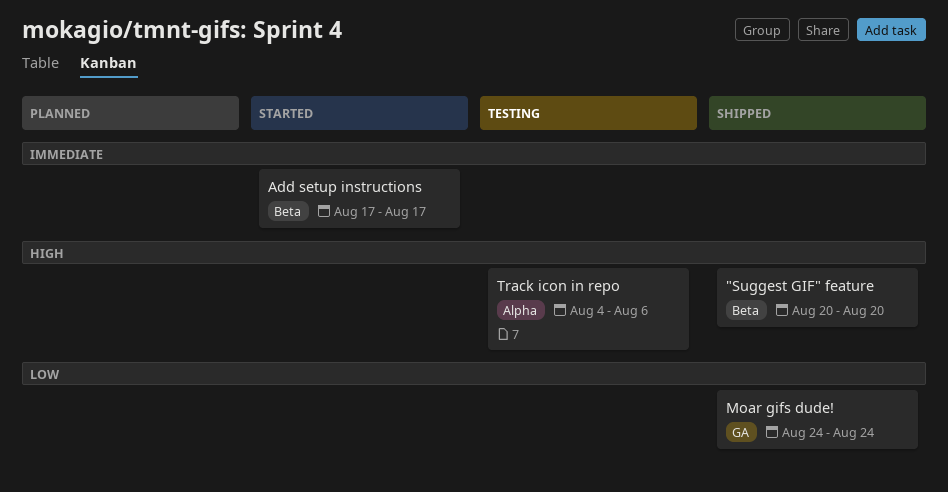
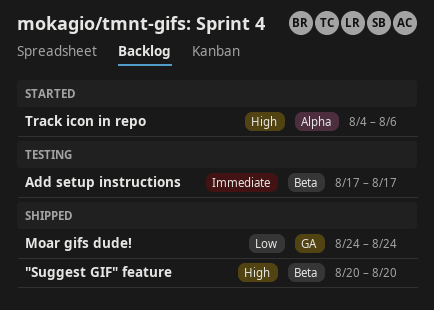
Add setup instructions, status: Started -> Testing
Track icon in repo, status: Testing -> Started

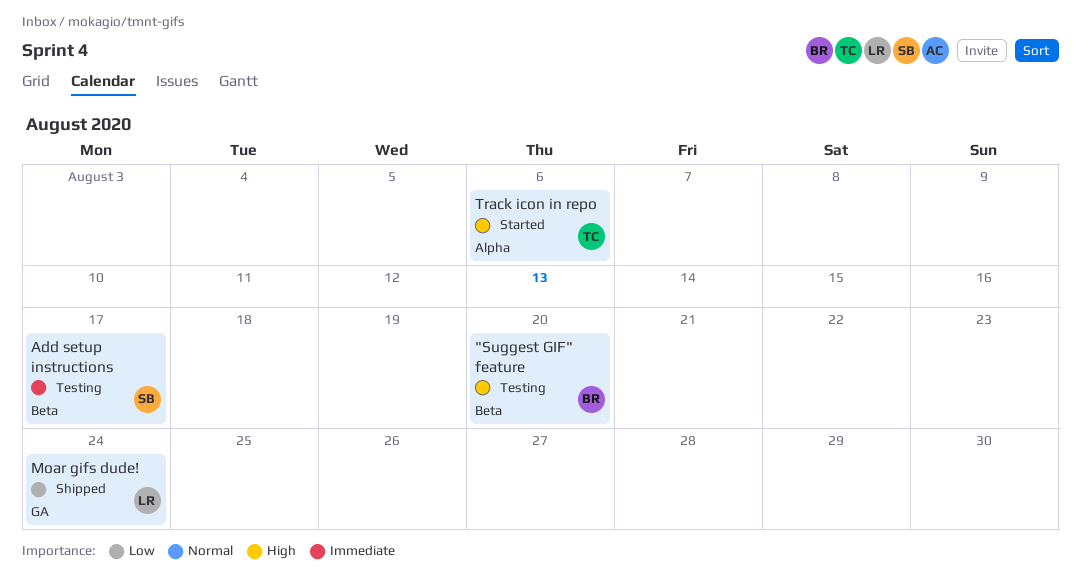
"Suggest GIF" feature, status: Shipped -> Testing

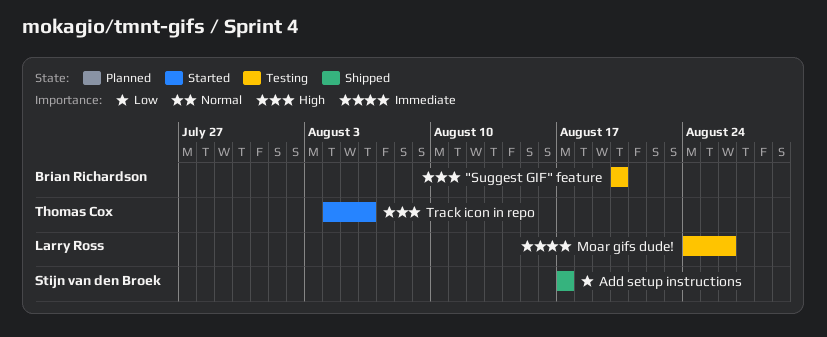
Add setup instructions, status: Testing -> Shipped
Add setup instructions, priority: Immediate -> Low
Moar gifs dude!, status: Shipped -> Testing
Moar gifs dude!, priority: Low -> Immediate
Moar gifs dude!, due: Aug 24 -> Aug 26

